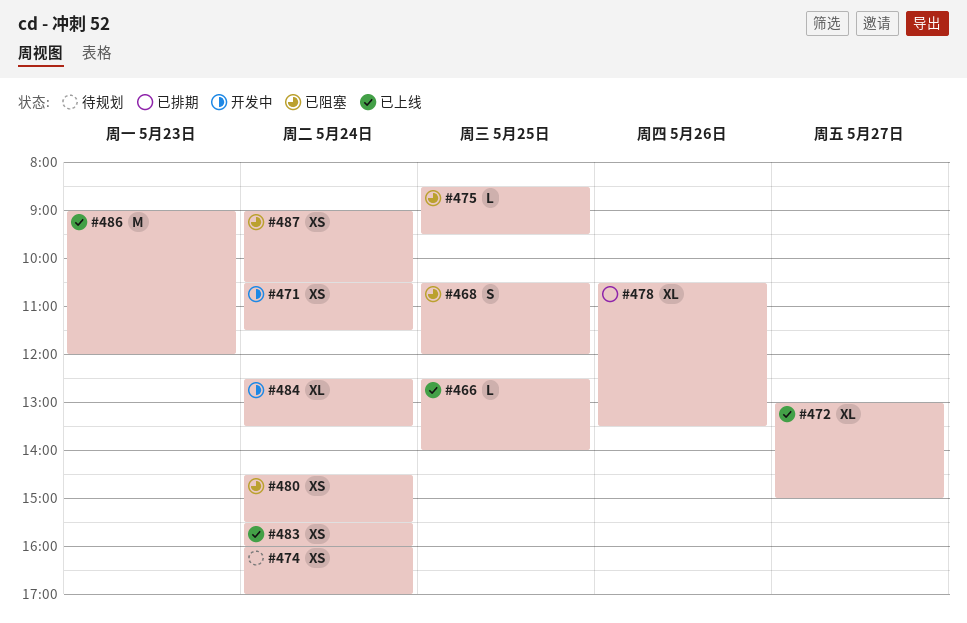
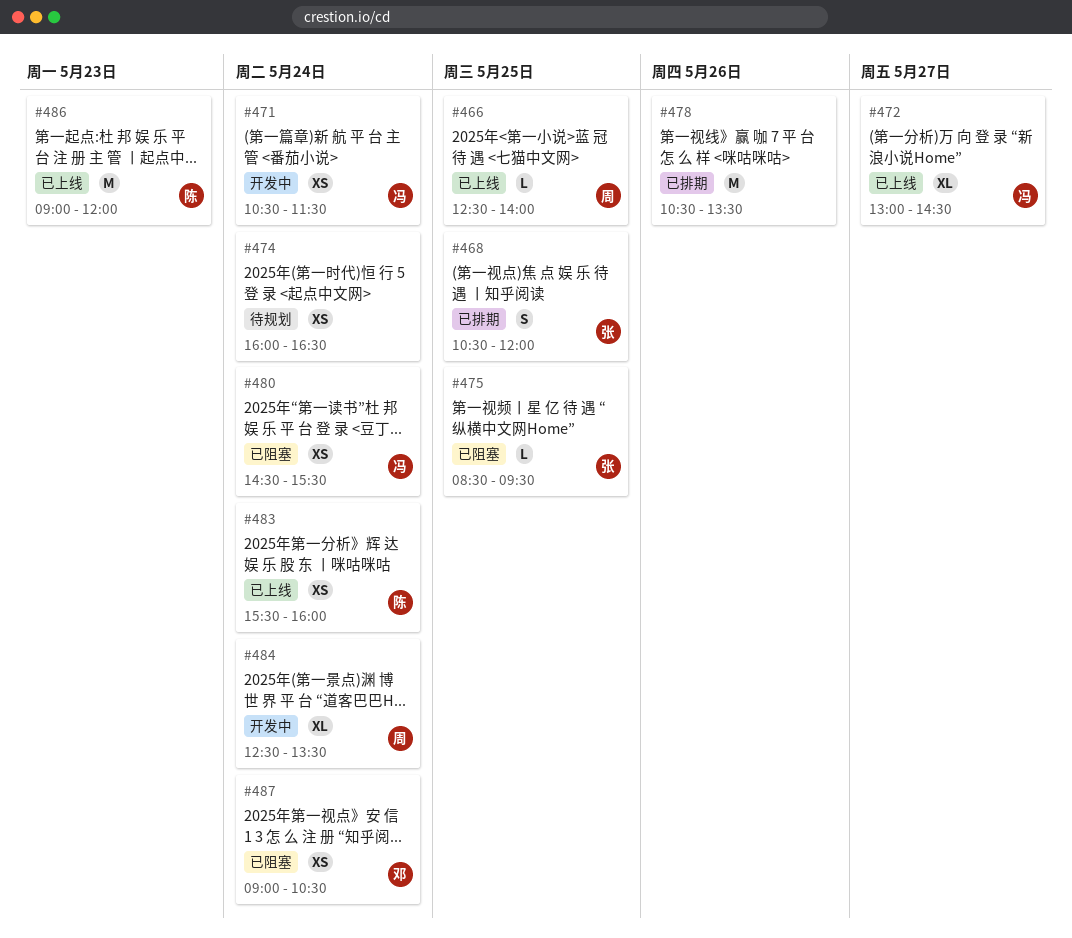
#468, status: 已阻塞 -> 已排期
#472, ends: 15:00 -> 14:30
#474, ends: 17:00 -> 16:30
#478, estimate: XL -> M

